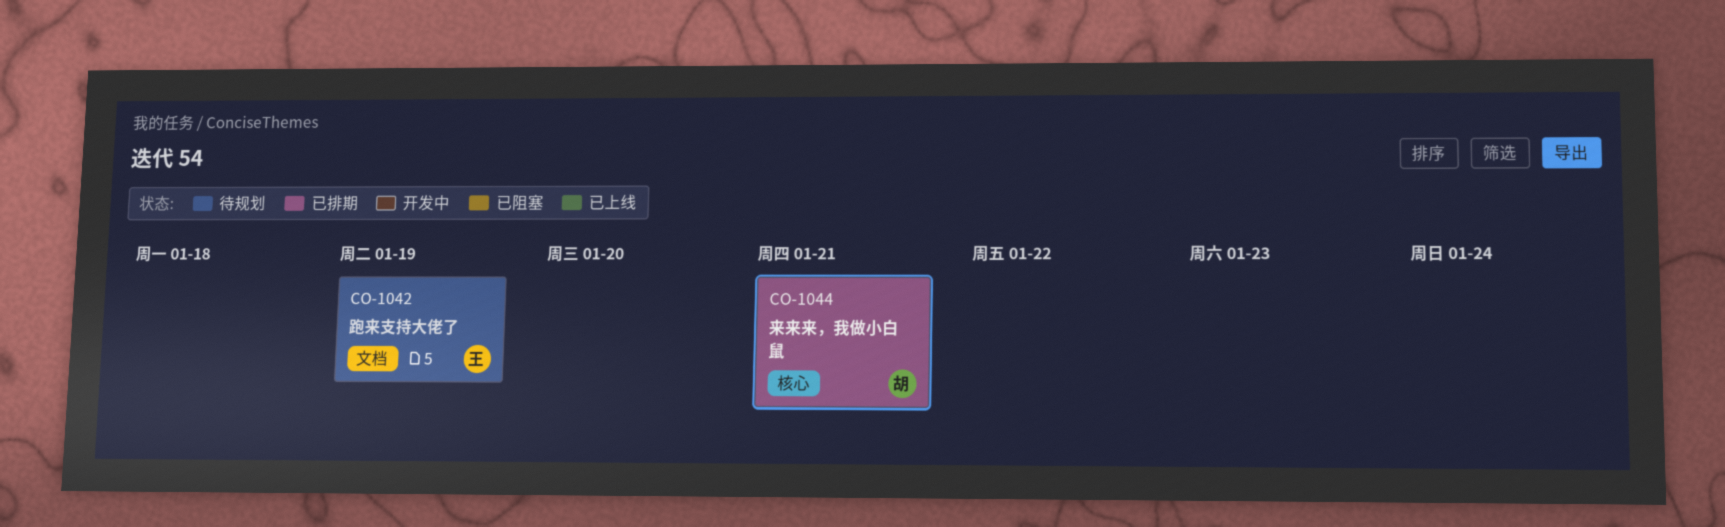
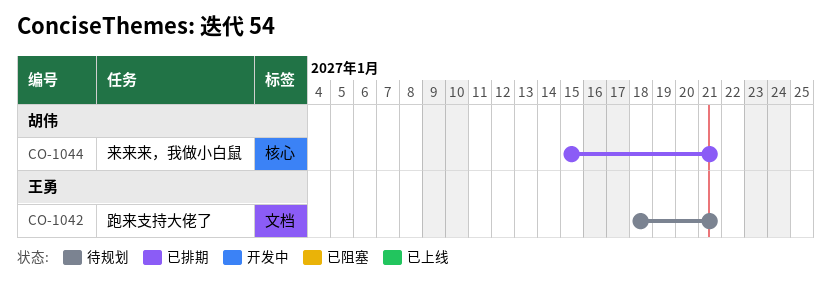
CO-1042, due: Jan 19 -> Jan 21

